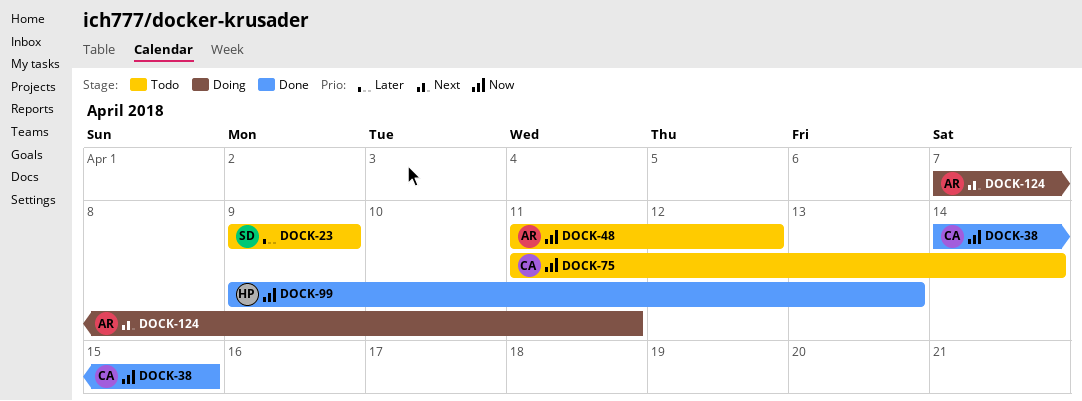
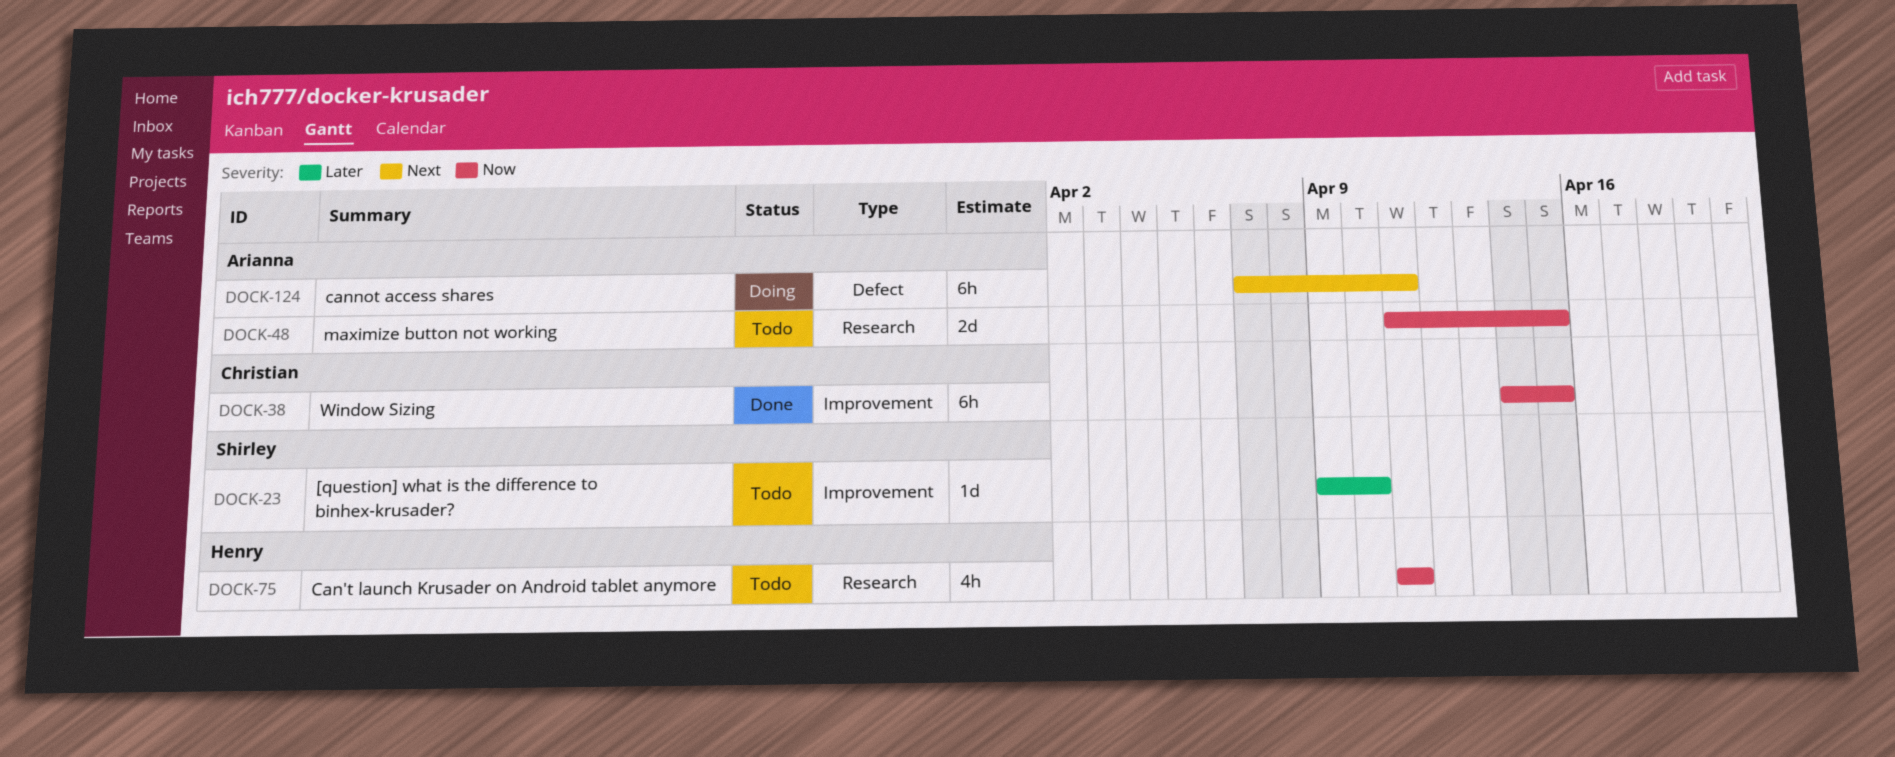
DOCK-23, due: Apr 9 -> Apr 10
DOCK-48, due: Apr 12 -> Apr 15
DOCK-75, owner: Christian -> Henry
DOCK-75, due: Apr 14 -> Apr 11
DOCK-99: present -> none

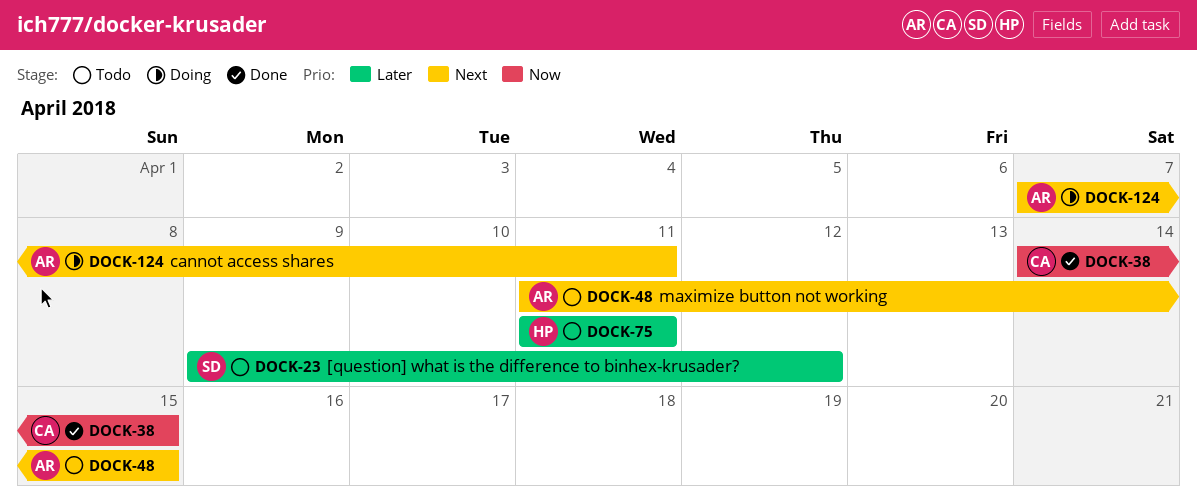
DOCK-23, due: Apr 10 -> Apr 12
DOCK-48, priority: Now -> Next
DOCK-75, priority: Now -> Later

